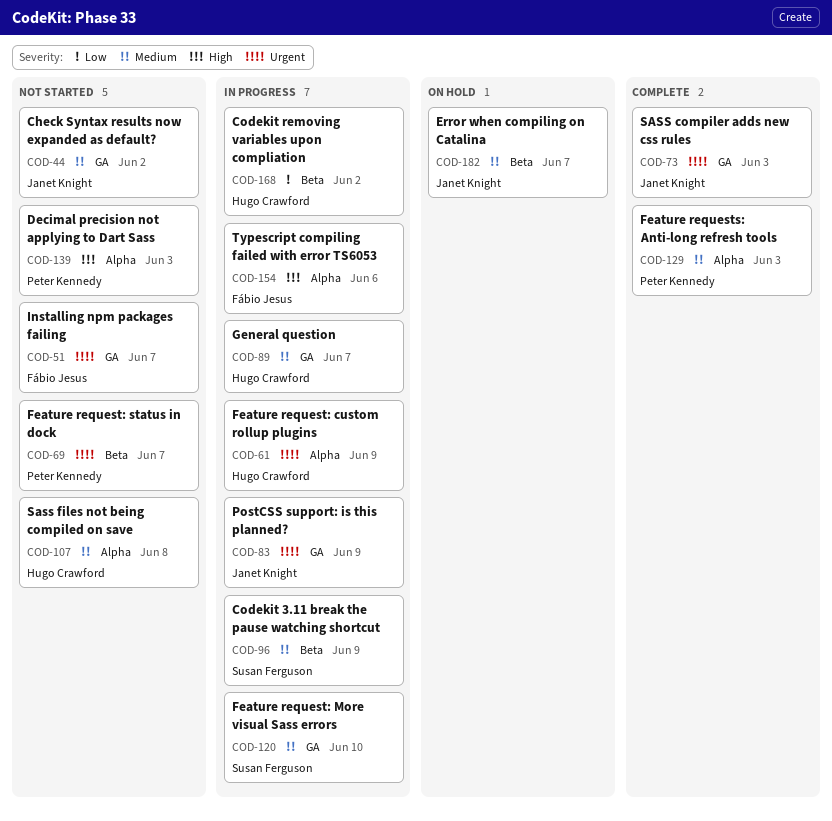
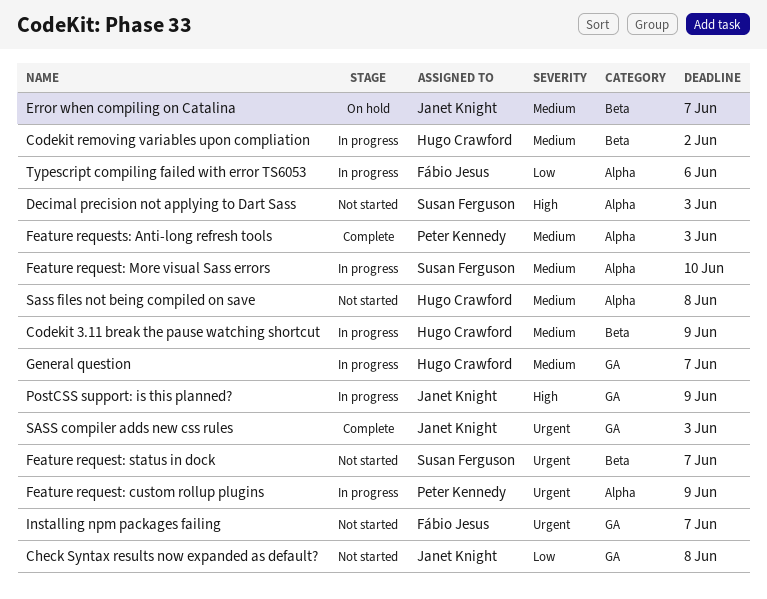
Check Syntax results now expanded as default?, priority: Medium -> Low
Check Syntax results now expanded as default?, due: Jun 2 -> Jun 8
Codekit 3.11 break the pause watching shortcut, owner: Susan Ferguson -> Hugo Crawford
Codekit removing variables upon compliation, priority: Low -> Medium
Decimal precision not applying to Dart Sass, owner: Peter Kennedy -> Susan Ferguson
Feature request: custom rollup plugins, owner: Hugo Crawford -> Peter Kennedy
Feature request: More visual Sass errors, label: GA -> Alpha
Feature request: status in dock, owner: Peter Kennedy -> Susan Ferguson
PostCSS support: is this planned?, priority: Urgent -> High
Typescript compiling failed with error TS6053, priority: High -> Low

